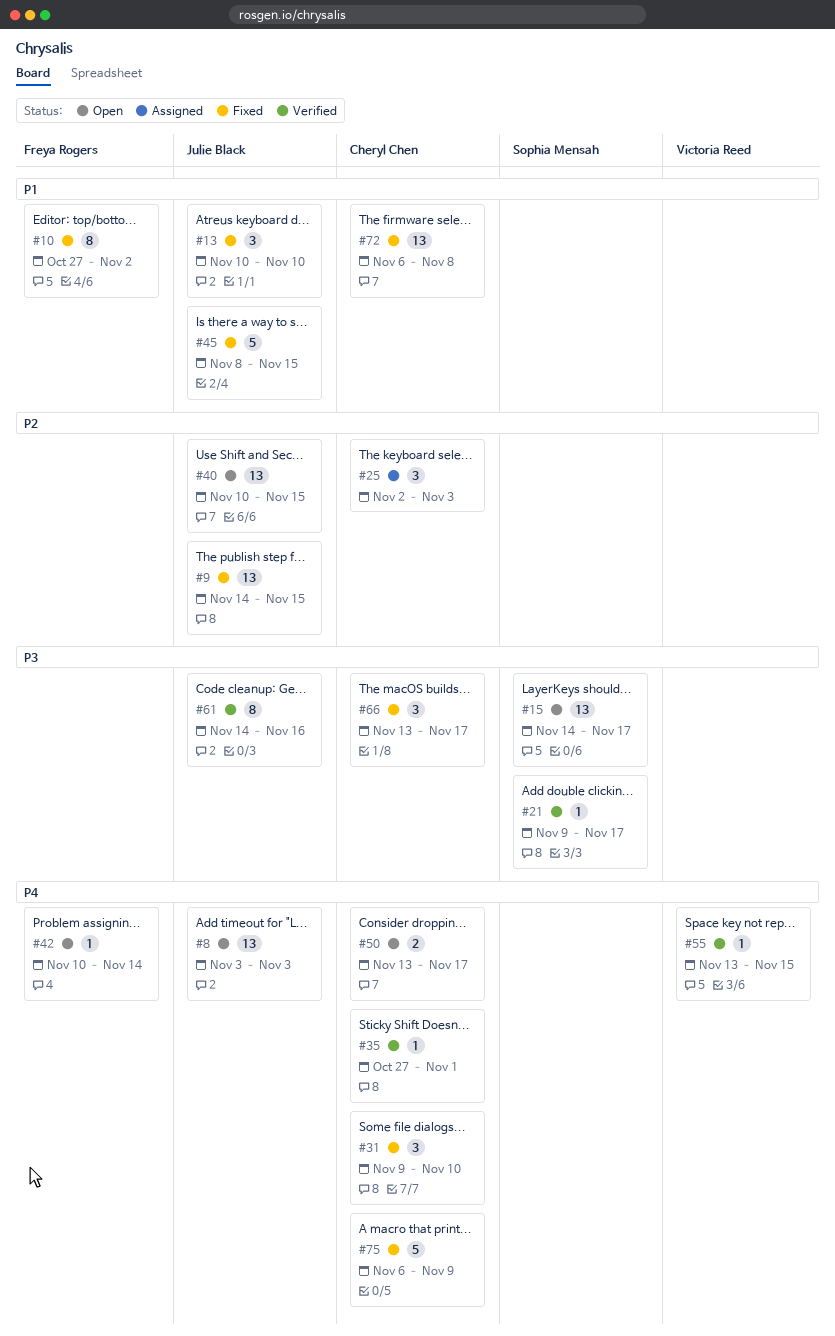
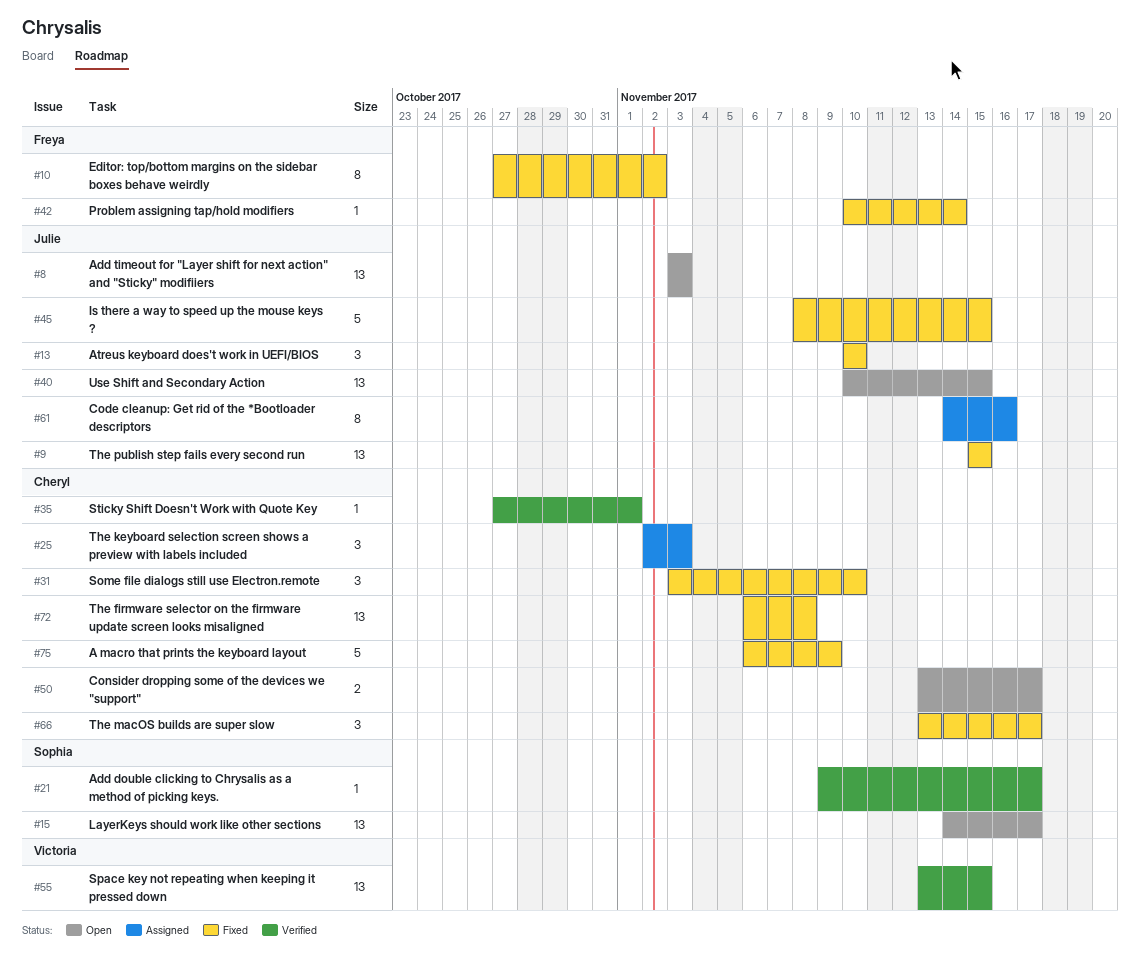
#9, start: Nov 14 -> Nov 15
#31, start: Nov 9 -> Nov 3
#42, status: Open -> Fixed
#55, estimate: 1 -> 13
#61, status: Verified -> Assigned

